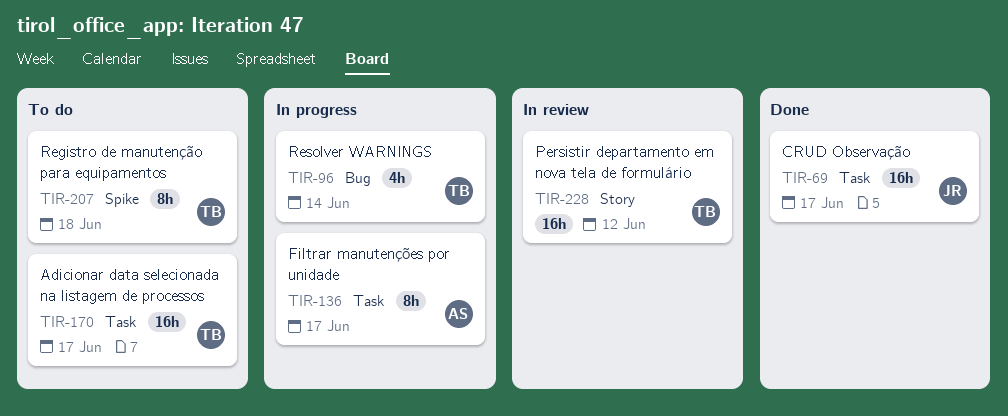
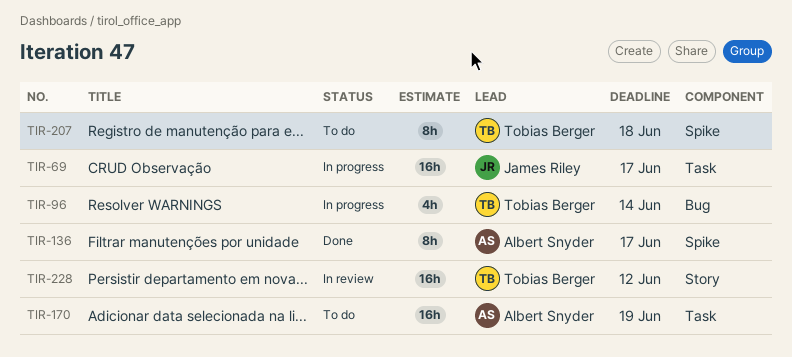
TIR-69, status: Done -> In progress
TIR-136, status: In progress -> Done
TIR-136, label: Task -> Spike
TIR-170, owner: Tobias Berger -> Albert Snyder
TIR-170, due: Jun 17 -> Jun 19

